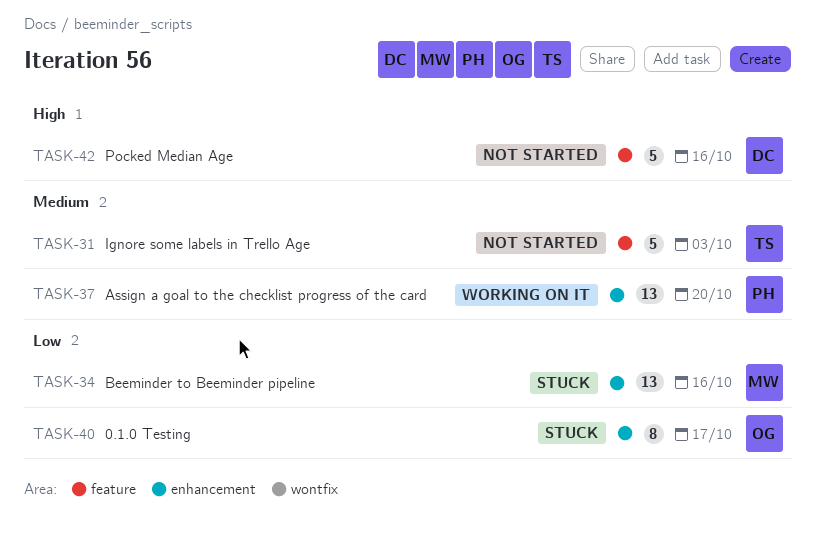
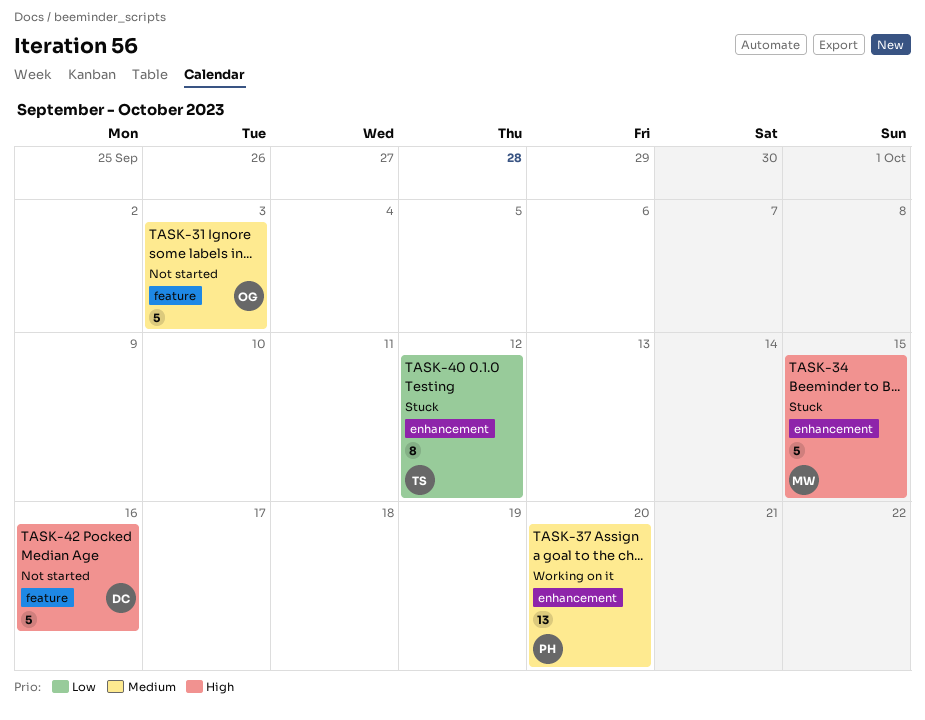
TASK-31, owner: TS -> OG
TASK-34, priority: Low -> High
TASK-34, estimate: 13 -> 5
TASK-34, due: Oct 16 -> Oct 15
TASK-40, owner: OG -> TS
TASK-40, due: Oct 17 -> Oct 12

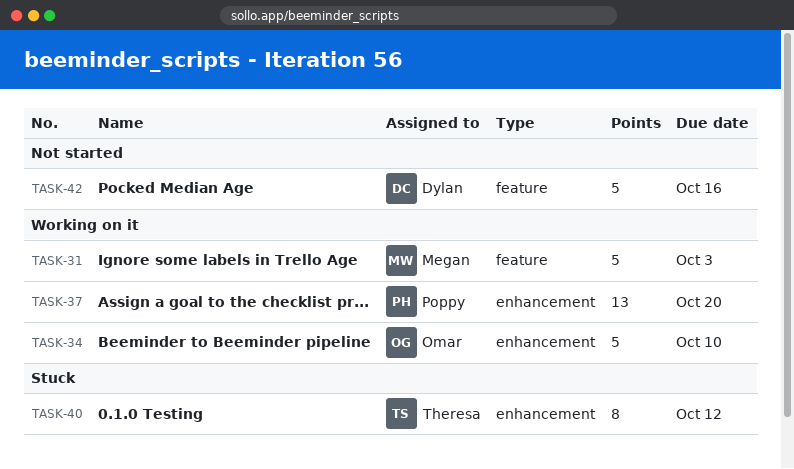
TASK-31, status: Not started -> Working on it
TASK-31, owner: Omar -> Megan
TASK-34, status: Stuck -> Working on it
TASK-34, owner: Megan -> Omar
TASK-34, due: Oct 15 -> Oct 10

